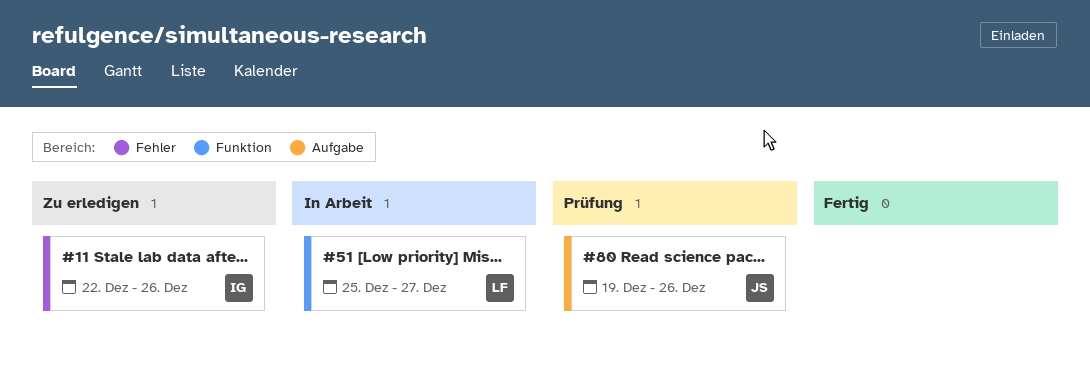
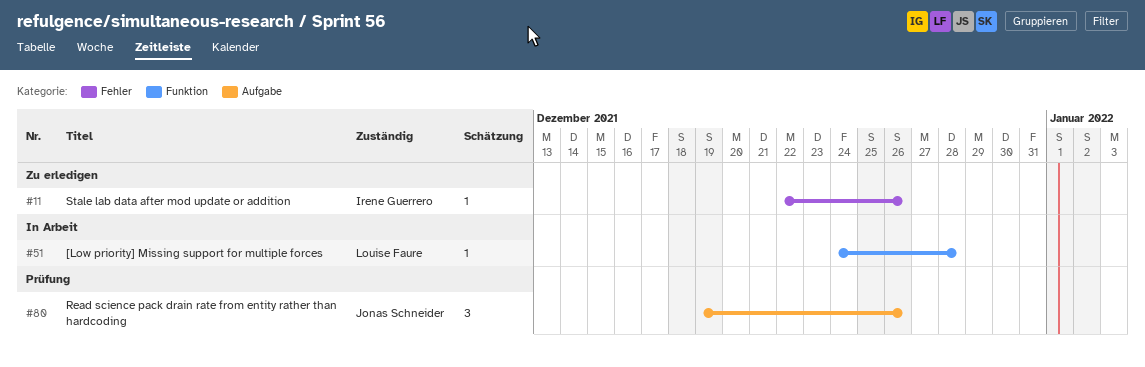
#51, start: Dec 25 -> Dec 24
#51, due: Dec 27 -> Dec 28

